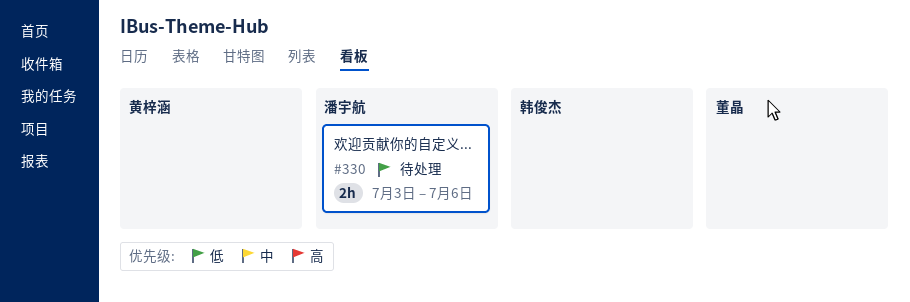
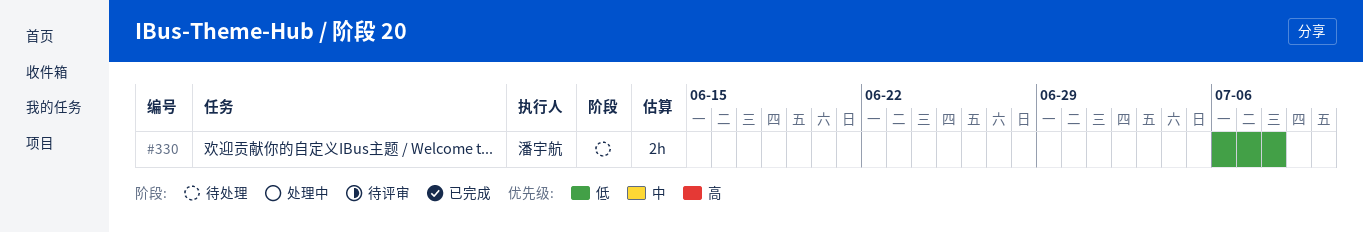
#330, start: Jul 3 -> Jul 6
#330, due: Jul 6 -> Jul 8

